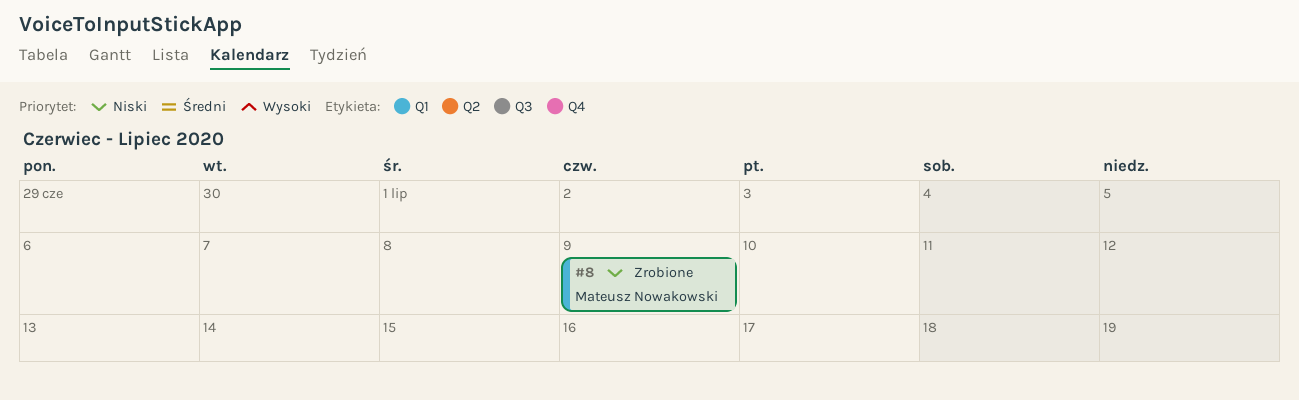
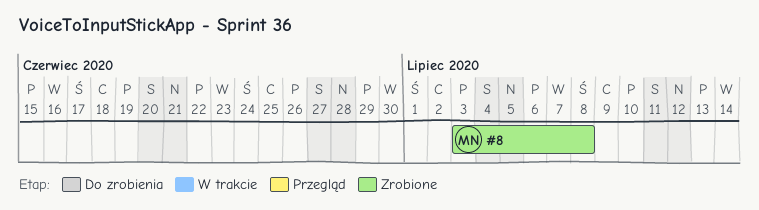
#8, due: Jul 9 -> Jul 8

